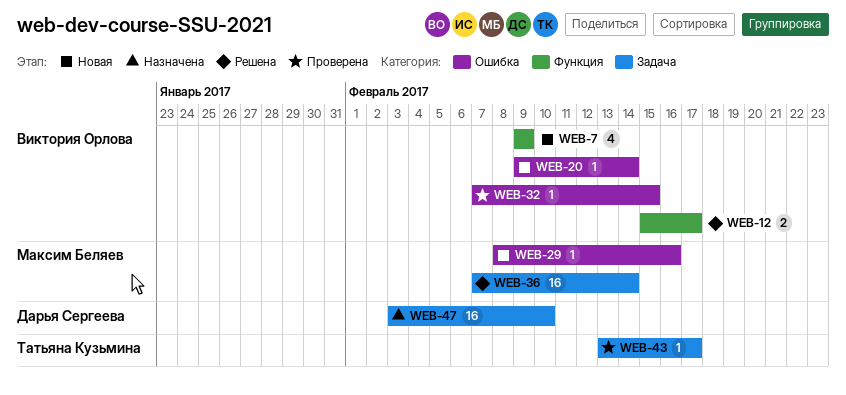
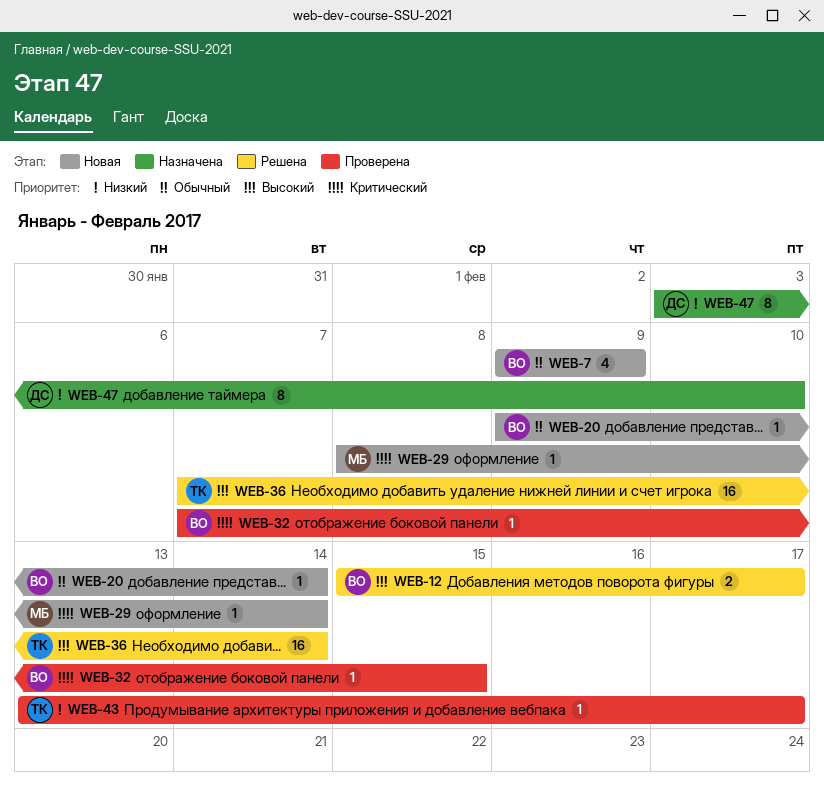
WEB-29, due: Feb 16 -> Feb 14
WEB-36, owner: Максим Беляев -> Татьяна Кузьмина
WEB-47, estimate: 16 -> 8

